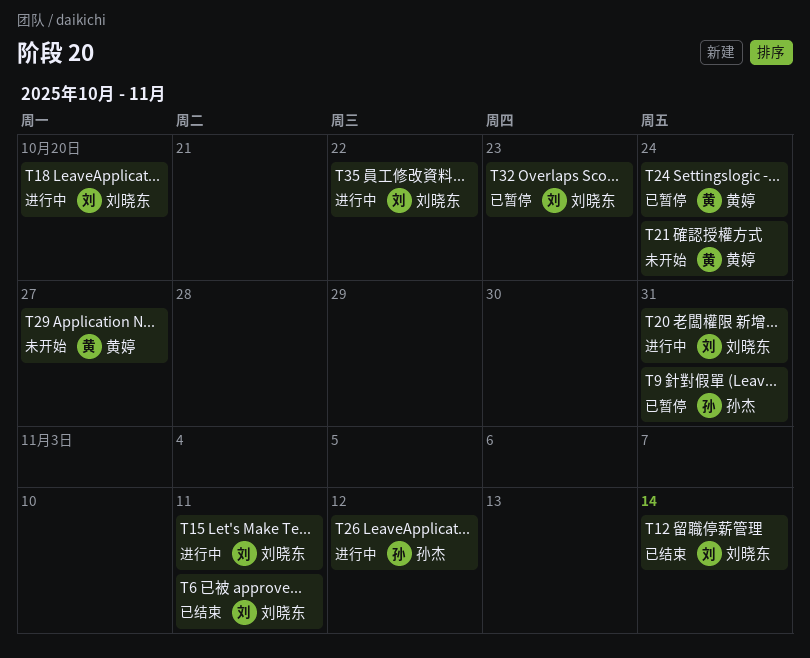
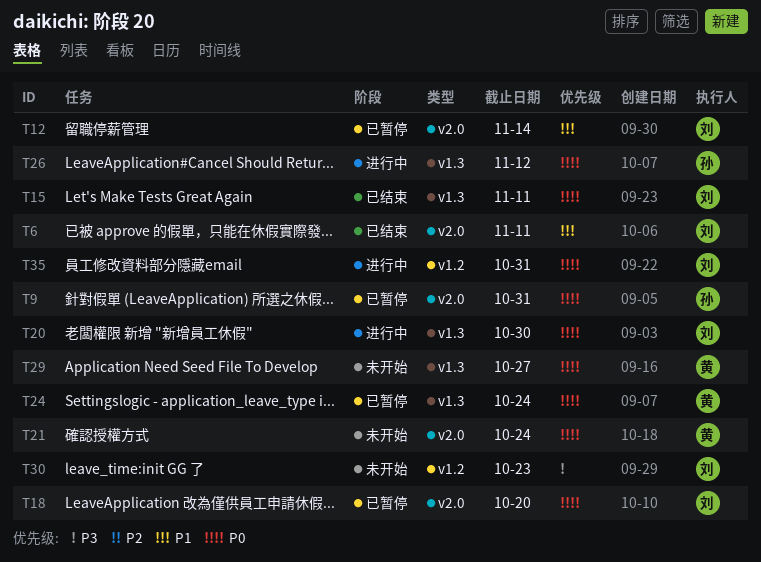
T12, status: 已结束 -> 已暂停
T15, status: 进行中 -> 已结束
T18, status: 进行中 -> 已暂停
T20, due: Oct 31 -> Oct 30
T30: none -> present
T32: present -> none
T35, due: Oct 22 -> Oct 31

